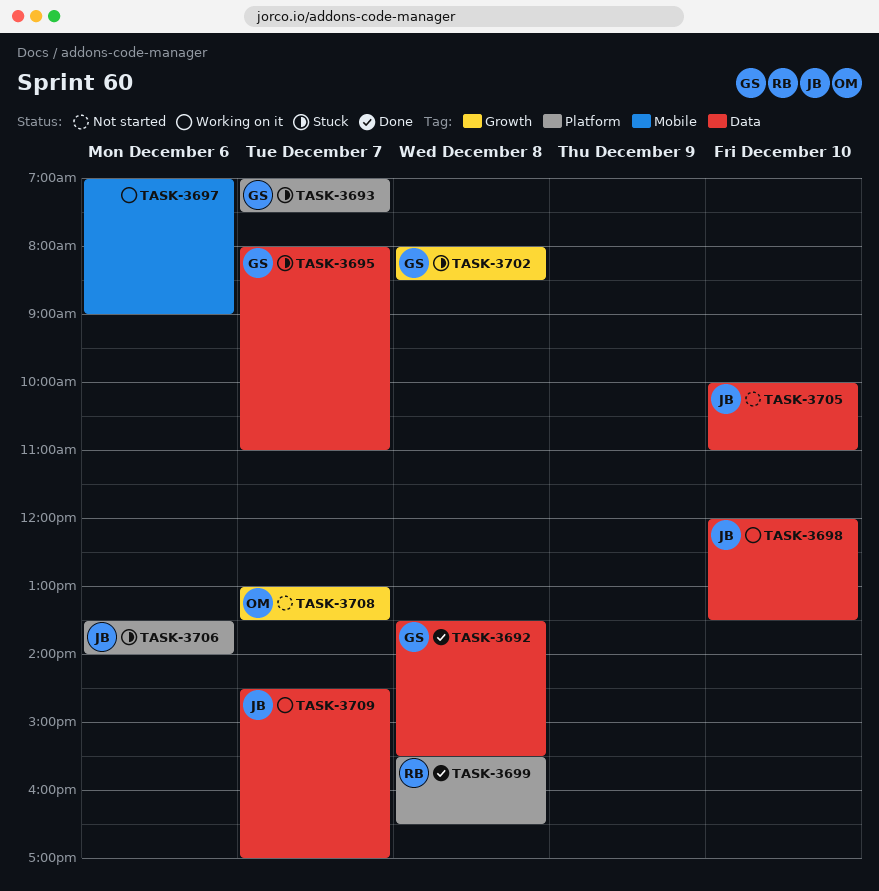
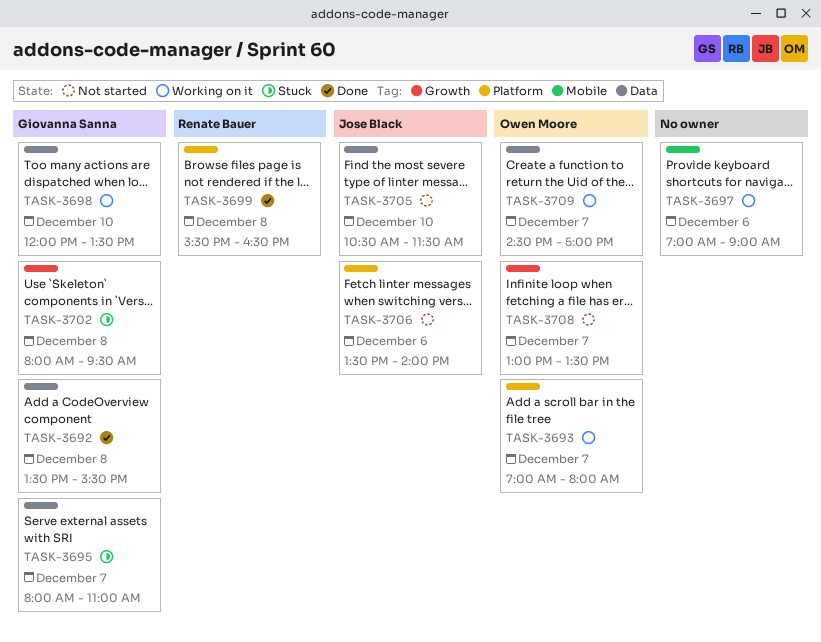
TASK-3693, status: Stuck -> Working on it
TASK-3693, owner: Giovanna Sanna -> Owen Moore
TASK-3693, ends: 07:30 -> 08:00
TASK-3698, owner: Jose Black -> Giovanna Sanna
TASK-3702, ends: 08:30 -> 09:30
TASK-3705, begins: 10:00 -> 10:30
TASK-3705, ends: 11:00 -> 11:30
TASK-3706, status: Stuck -> Not started
TASK-3709, owner: Jose Black -> Owen Moore

